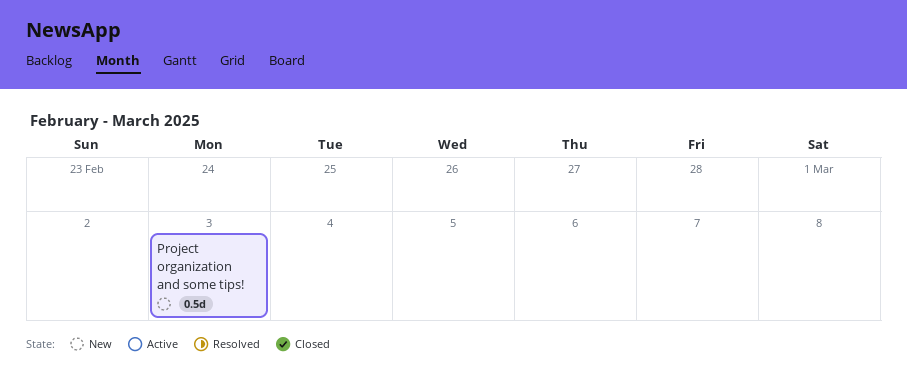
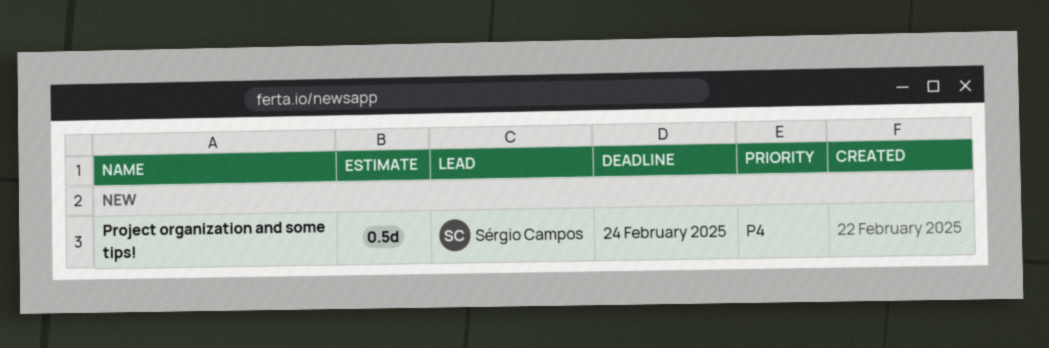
Project organization and some tips!, due: Mar 3 -> Feb 24

